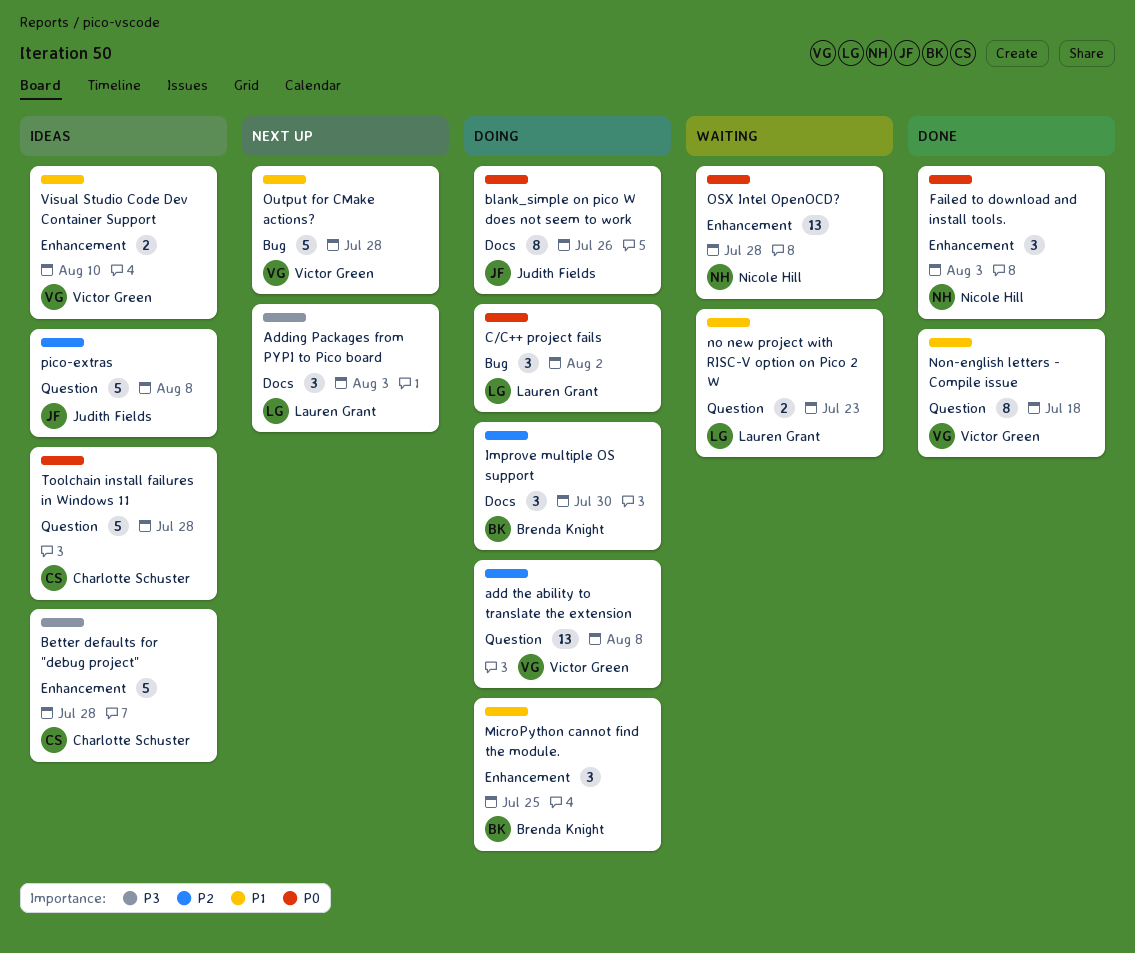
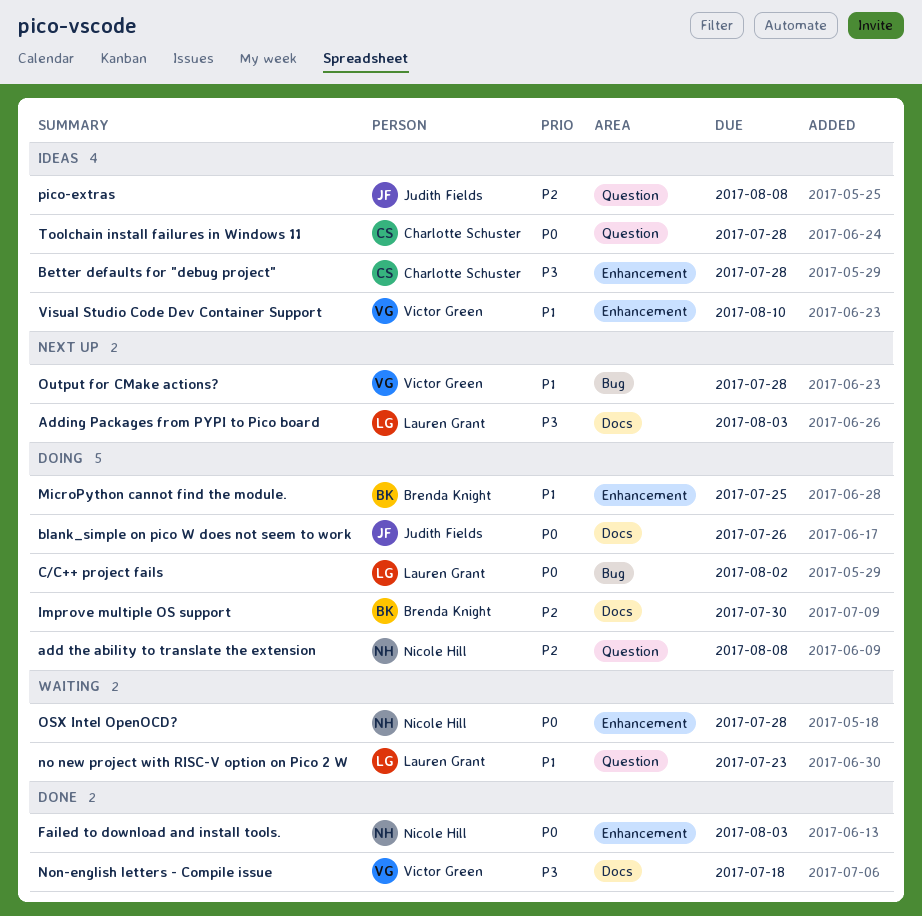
add the ability to translate the extension, owner: Victor Green -> Nicole Hill
Non-english letters - Compile issue, priority: P1 -> P3
Non-english letters - Compile issue, label: Question -> Docs

